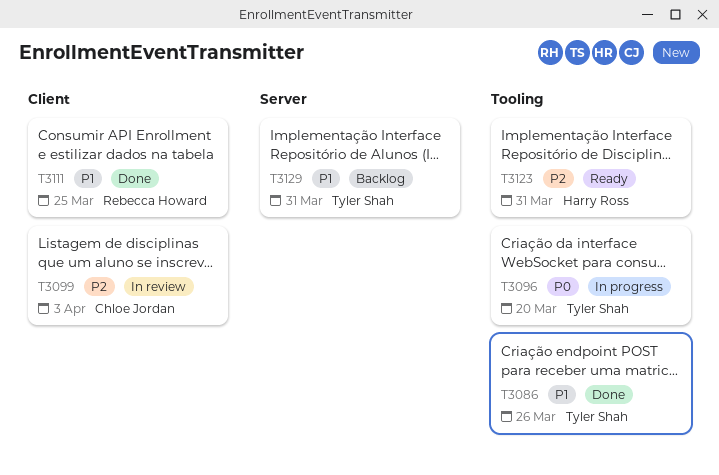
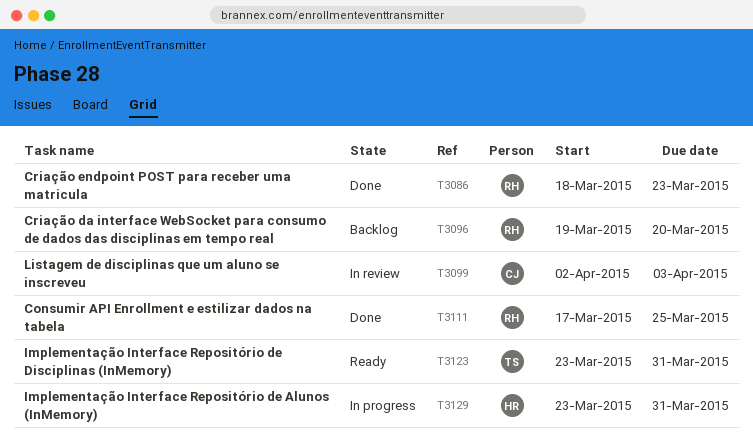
T3086, owner: Tyler Shah -> Rebecca Howard
T3086, due: Mar 26 -> Mar 23
T3096, status: In progress -> Backlog
T3096, owner: Tyler Shah -> Rebecca Howard
T3123, owner: Harry Ross -> Tyler Shah
T3129, status: Backlog -> In progress
T3129, owner: Tyler Shah -> Harry Ross

